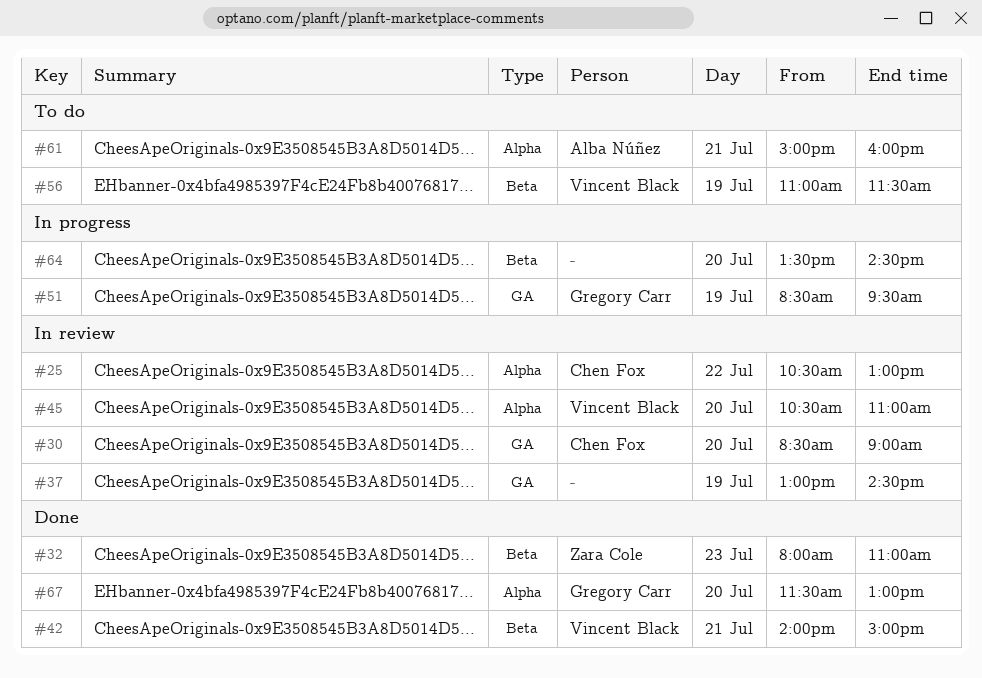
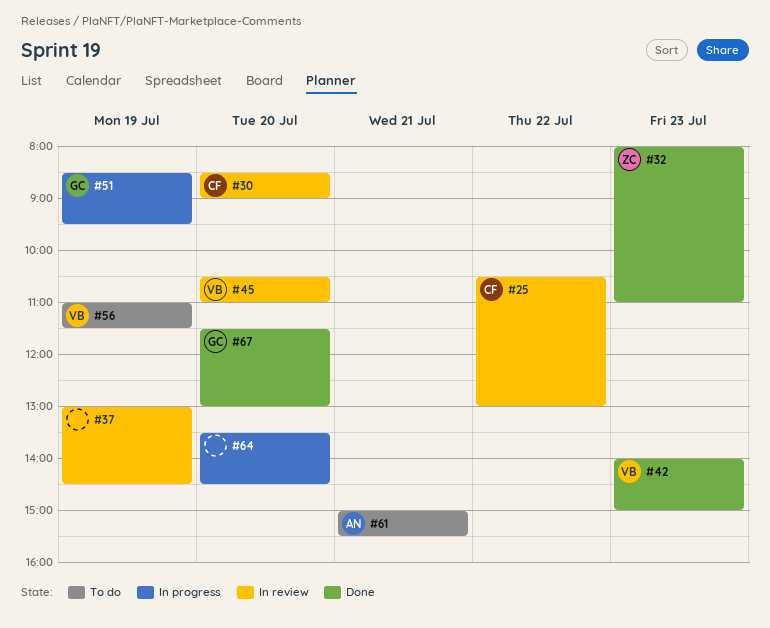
#42, day: Jul 21 -> Jul 23
#61, ends: 16:00 -> 15:30

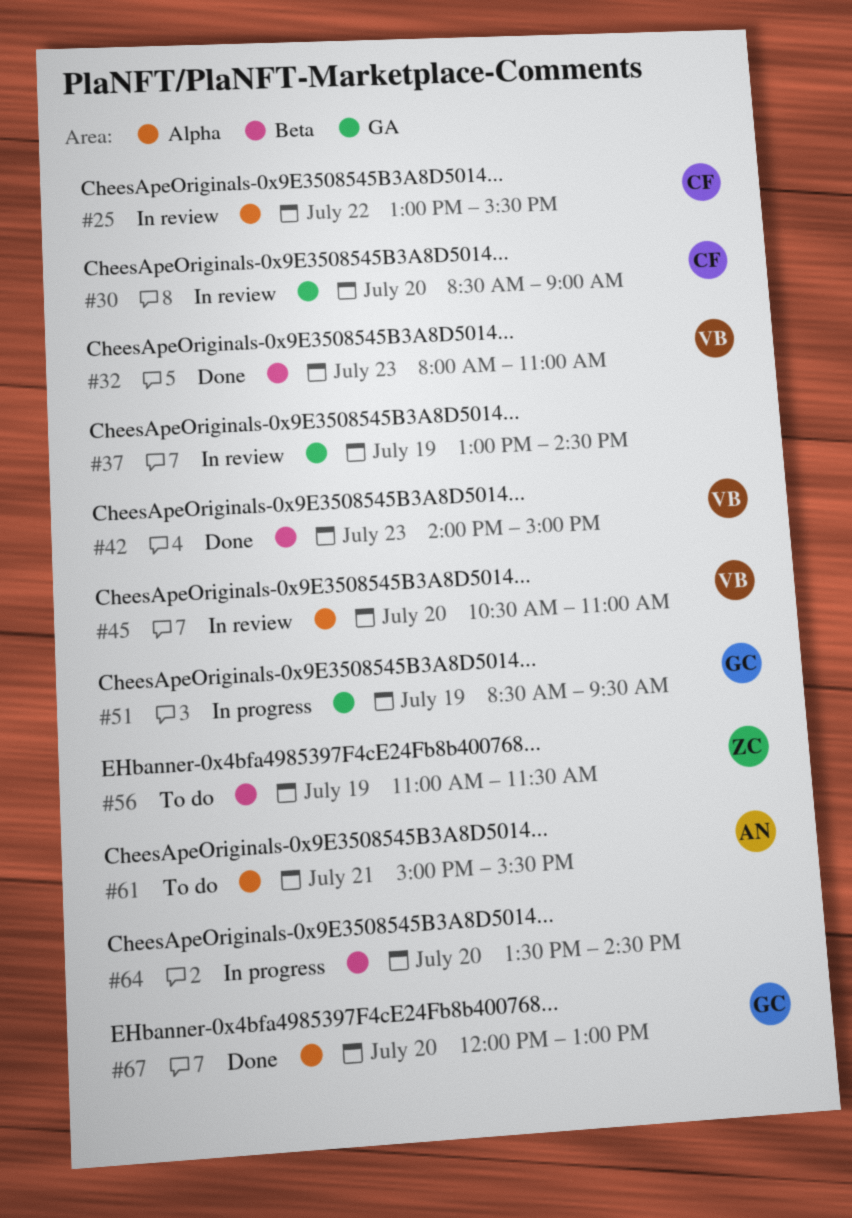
#25, begins: 10:30 -> 13:00
#25, ends: 13:00 -> 15:30
#32, owner: ZC -> VB
#56, owner: VB -> ZC
#67, begins: 11:30 -> 12:00

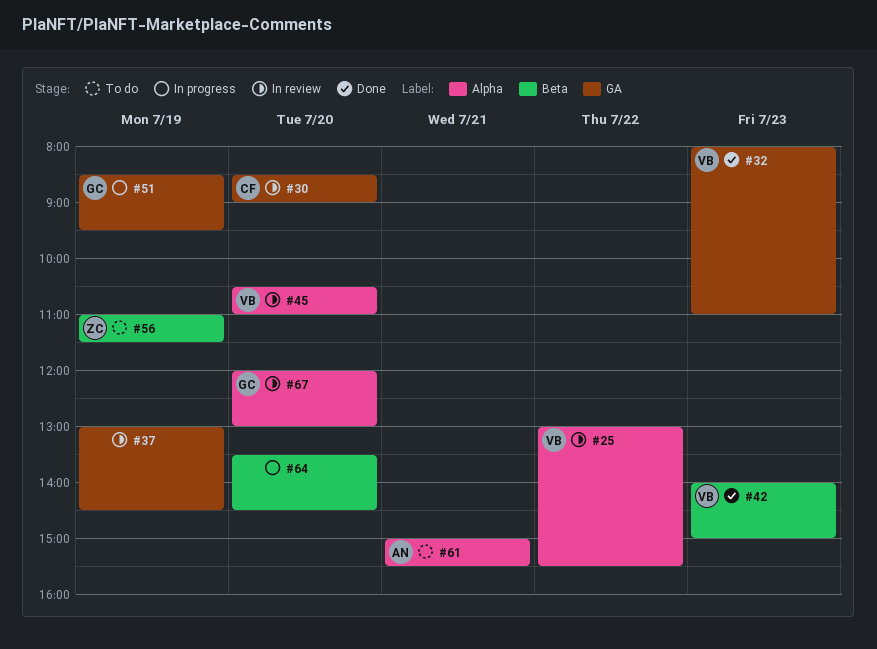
#25, owner: CF -> VB
#32, label: Beta -> GA
#67, status: Done -> In review

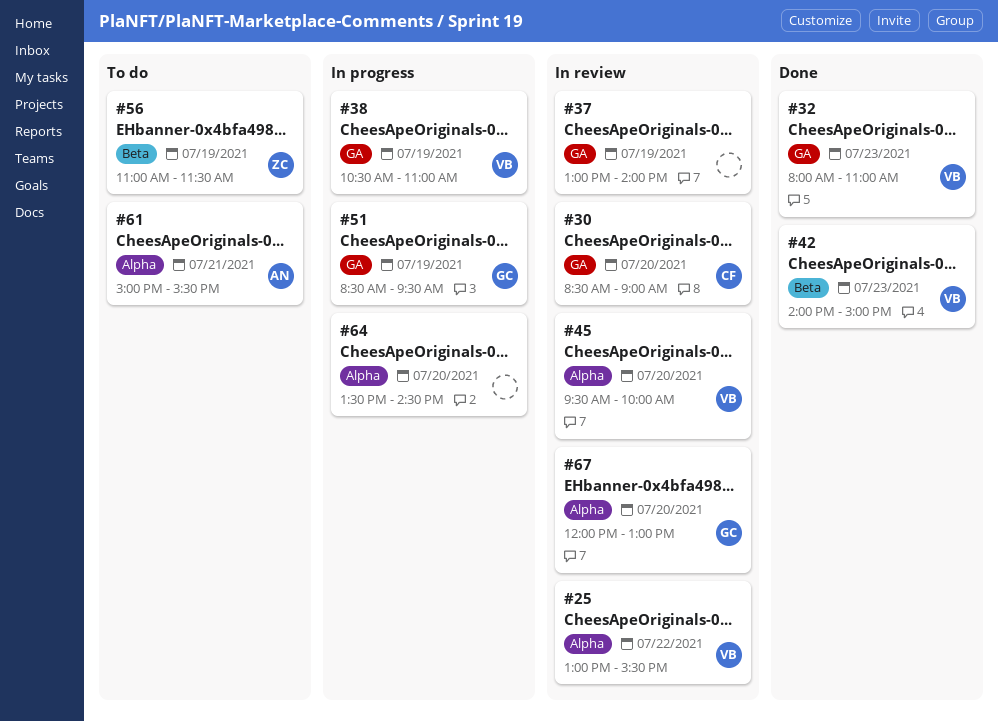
#37, ends: 14:30 -> 14:00
#38: none -> present
#45, begins: 10:30 -> 09:30
#45, ends: 11:00 -> 10:00
#64, label: Beta -> Alpha

